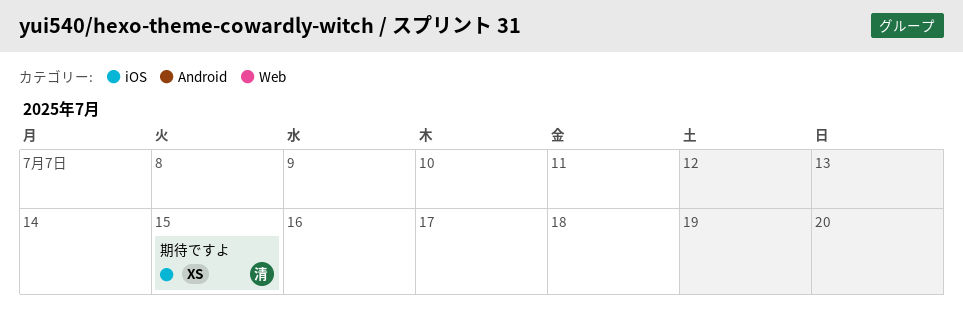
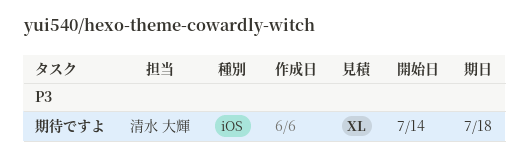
期待ですよ, estimate: XS -> XL
期待ですよ, due: Jul 15 -> Jul 18

